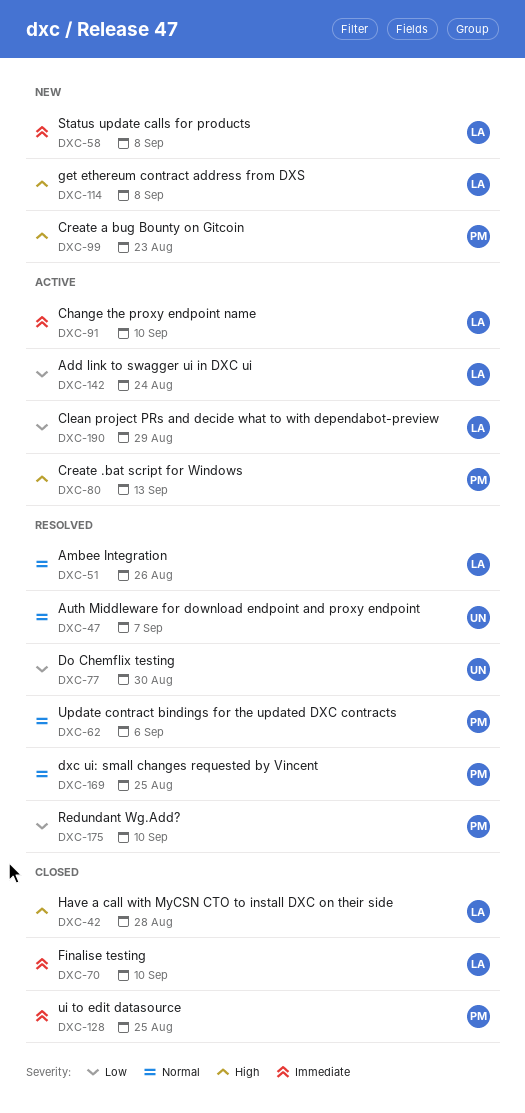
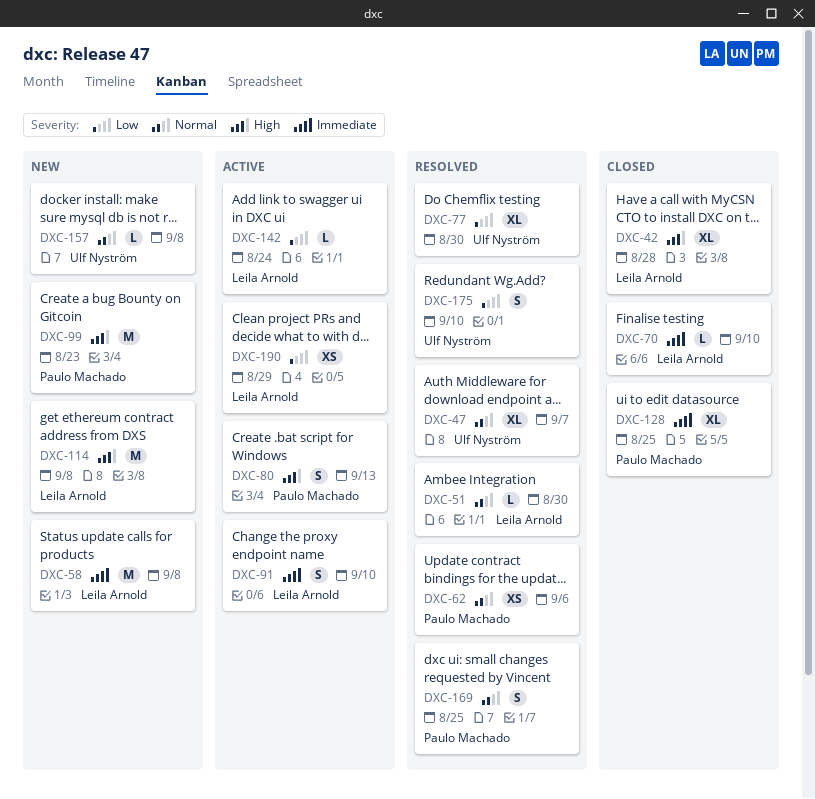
DXC-51, due: Aug 26 -> Aug 30
DXC-157: none -> present
DXC-175, owner: Paulo Machado -> Ulf Nyström

